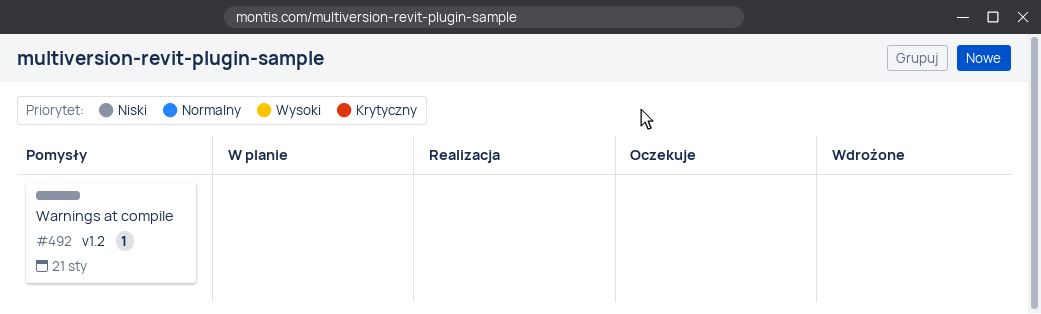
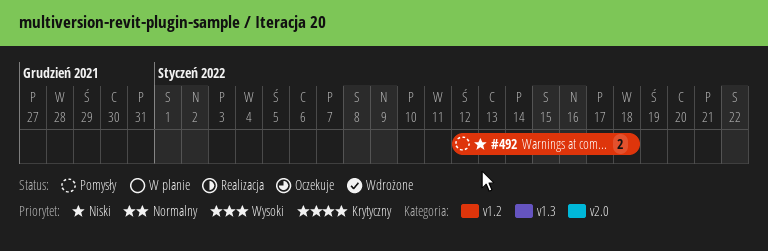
#492, estimate: 1 -> 2
#492, due: Jan 21 -> Jan 18

